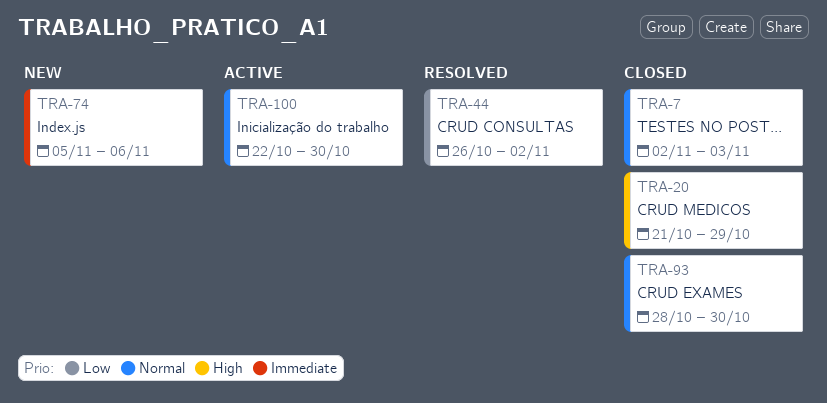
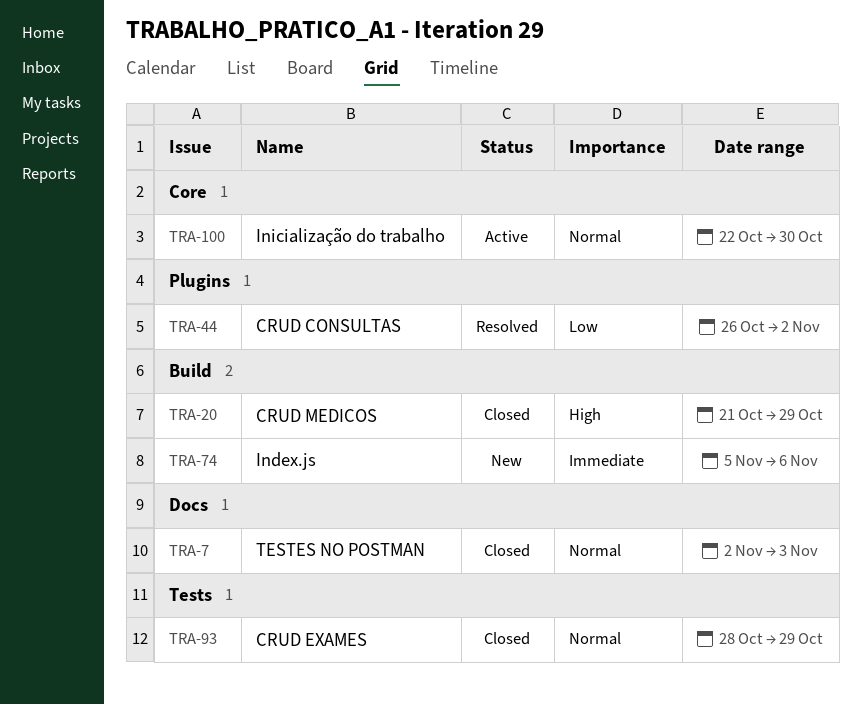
TRA-93, due: Oct 30 -> Oct 29

